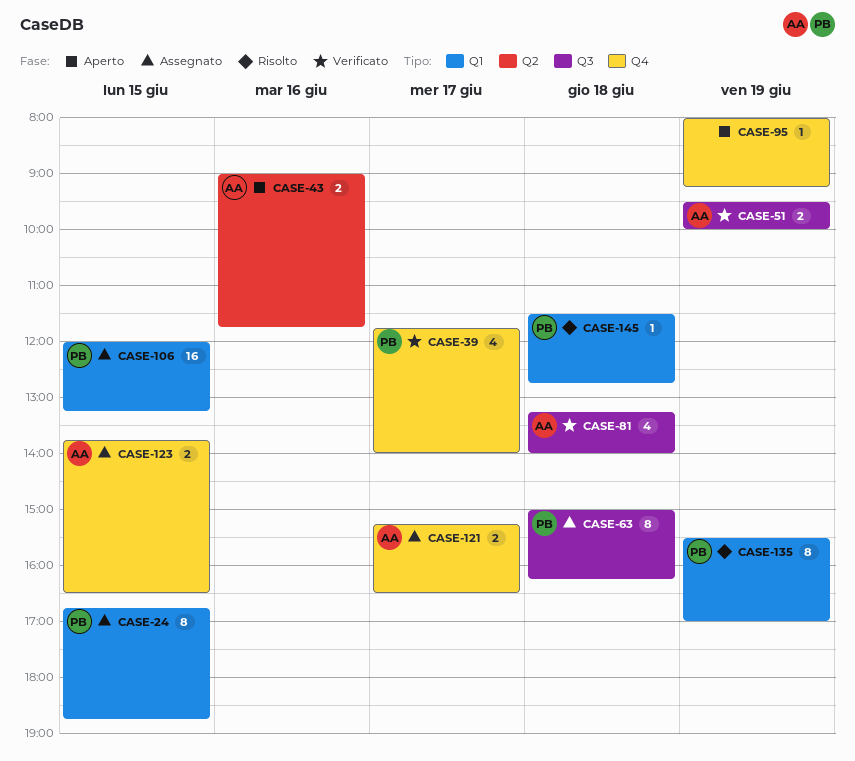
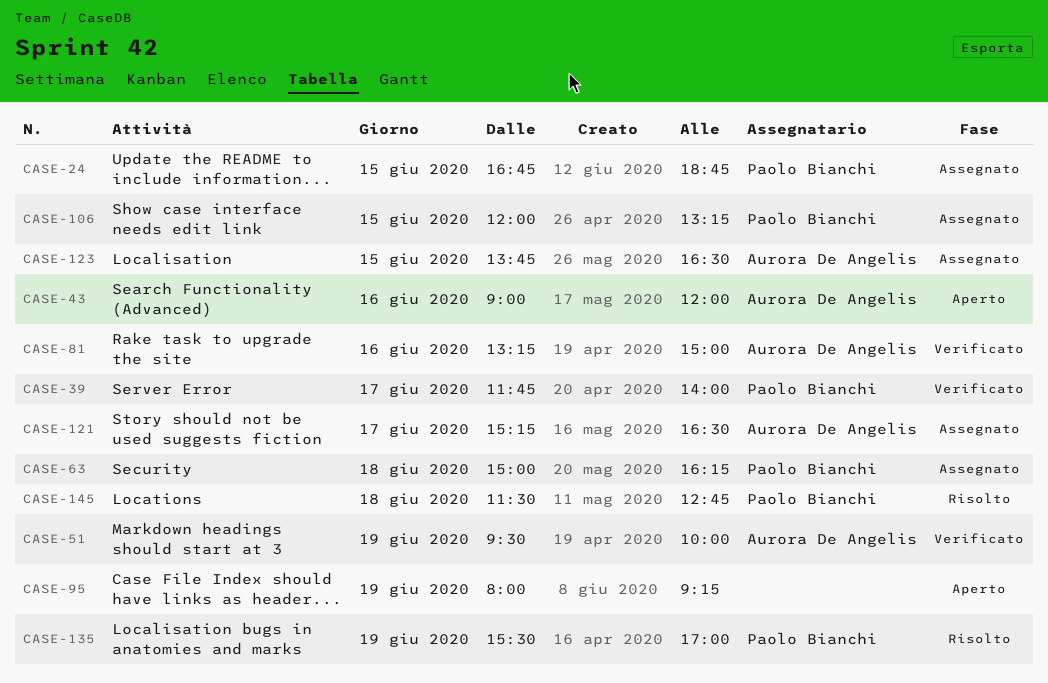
CASE-43, ends: 11:45 -> 12:00
CASE-81, day: Jun 18 -> Jun 16
CASE-81, ends: 14:00 -> 15:00

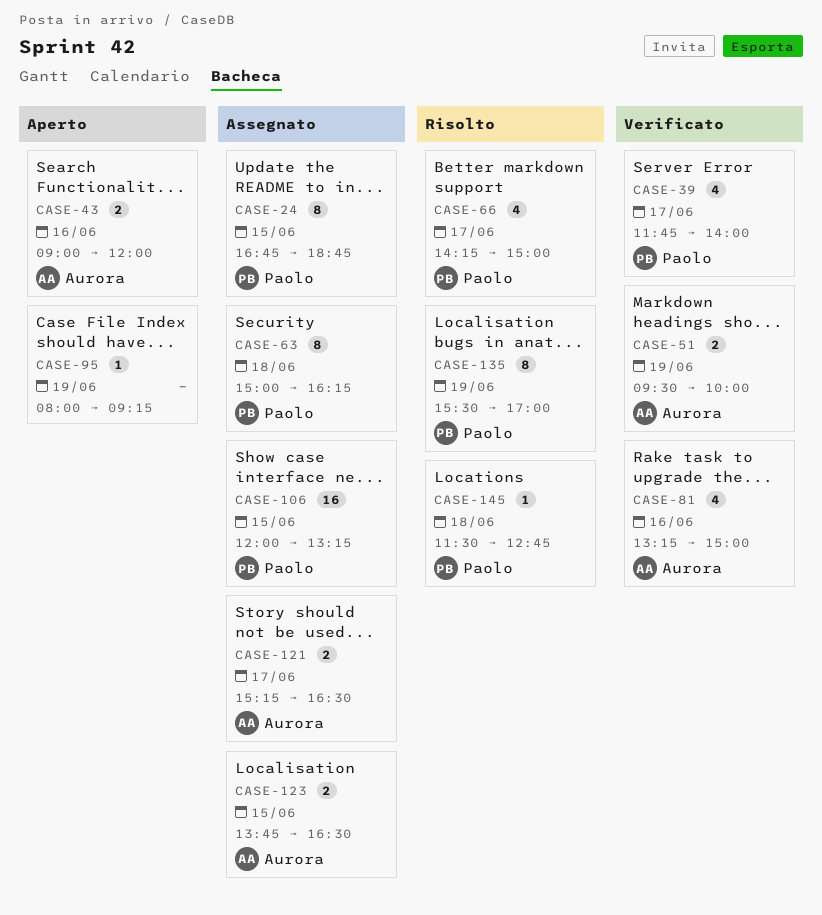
CASE-66: none -> present

